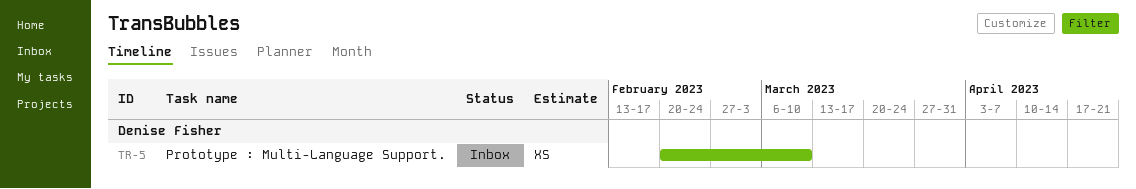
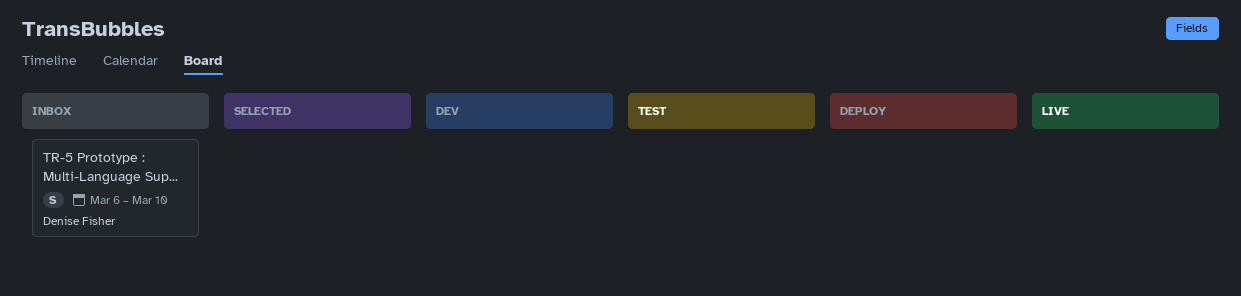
TR-5, estimate: XS -> S
TR-5, start: Feb 20 -> Mar 6

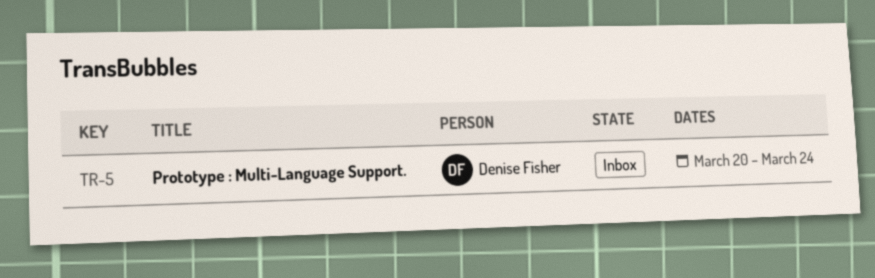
TR-5, start: Mar 6 -> Mar 20
TR-5, due: Mar 10 -> Mar 24

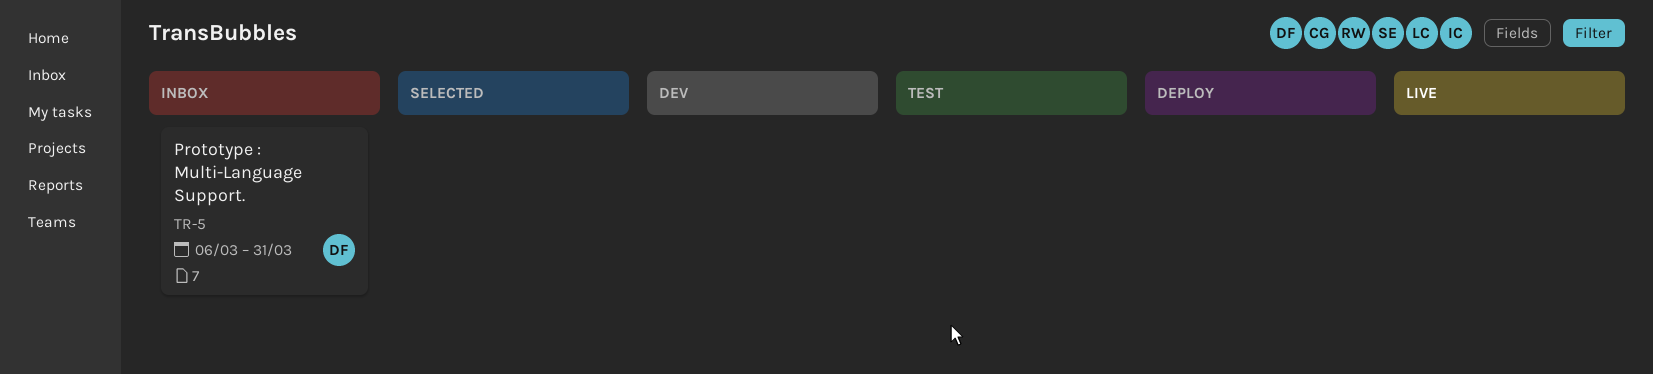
TR-5, start: Mar 20 -> Mar 6
TR-5, due: Mar 24 -> Mar 31

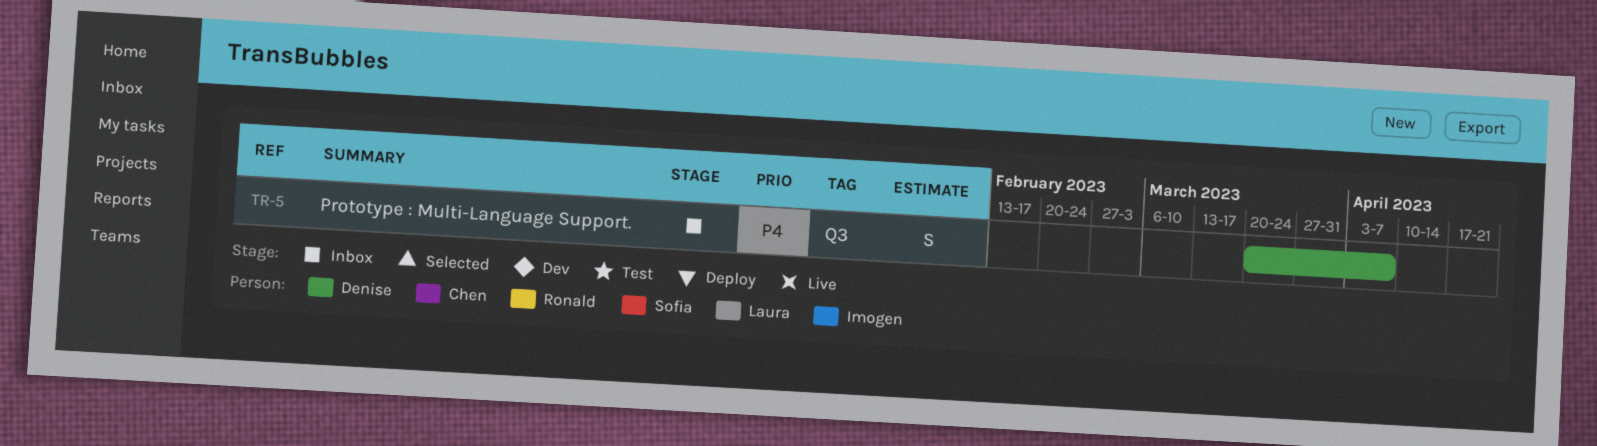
TR-5, start: Mar 6 -> Mar 20
TR-5, due: Mar 31 -> Apr 7

